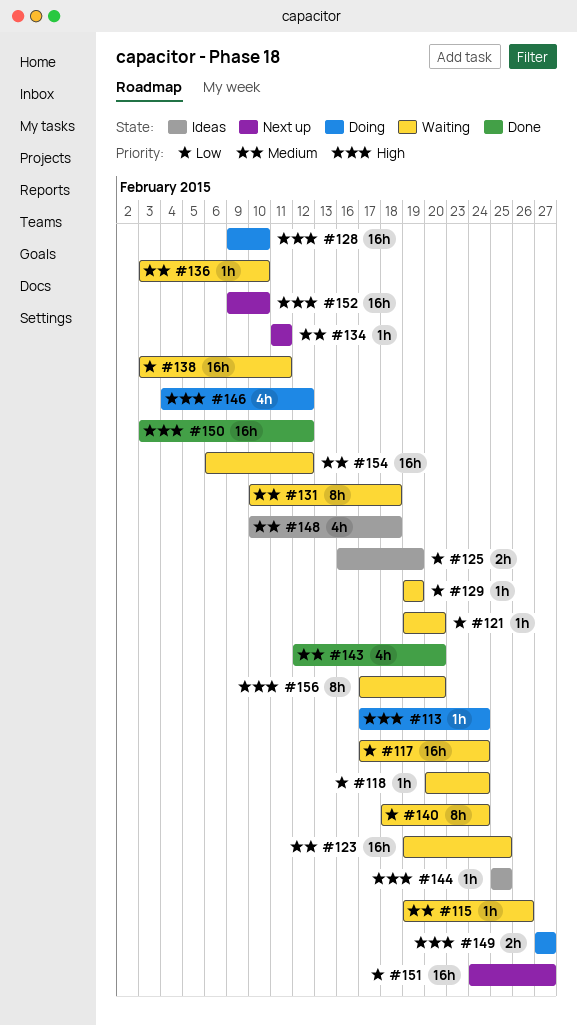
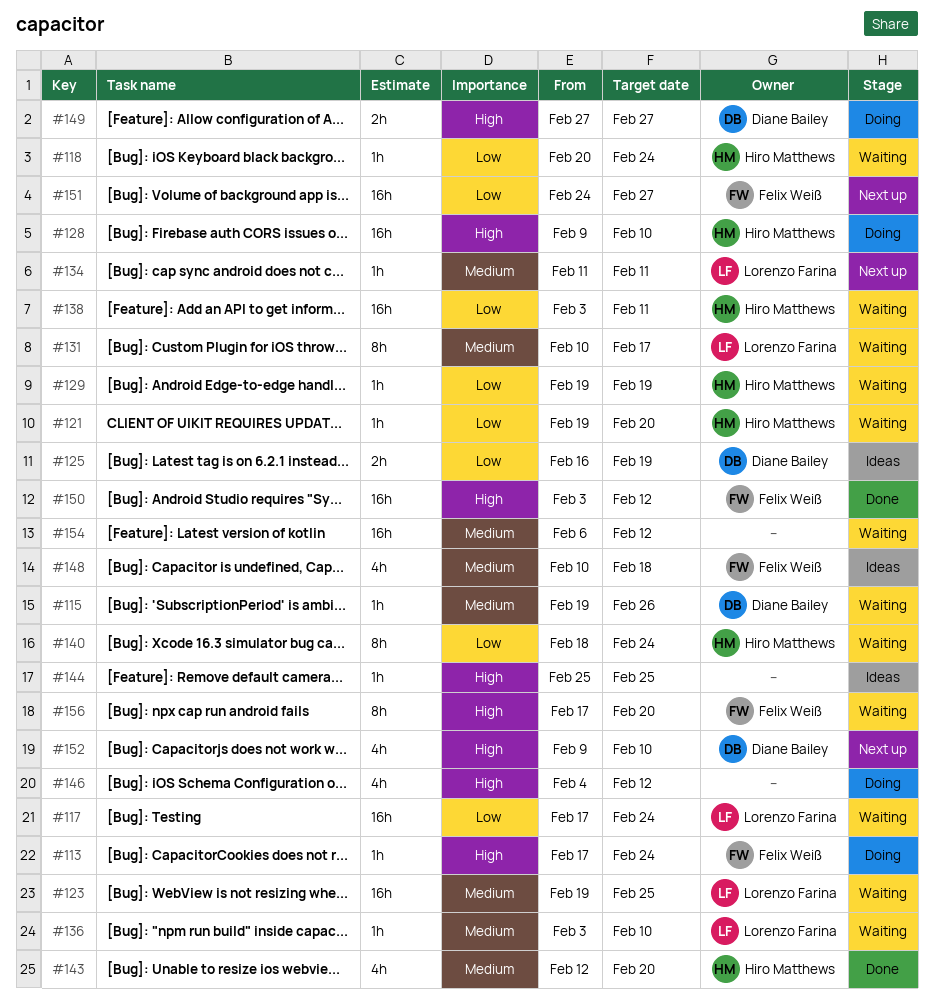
#131, due: Feb 18 -> Feb 17
#152, estimate: 16h -> 4h

